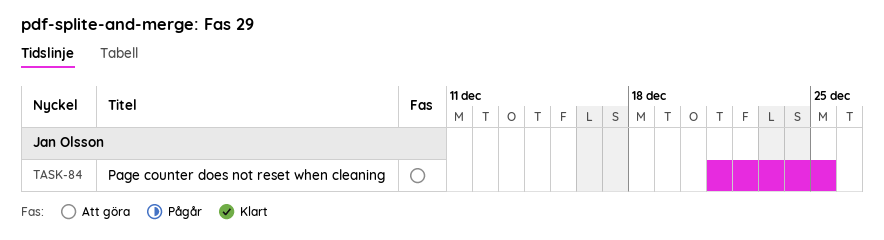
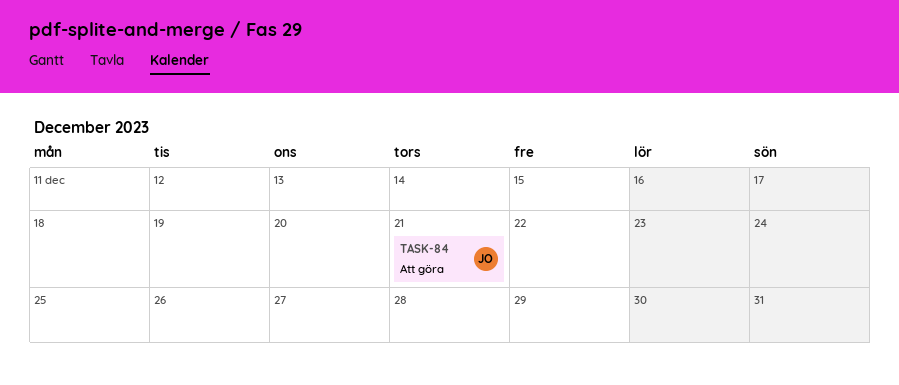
TASK-84, due: Dec 25 -> Dec 21

